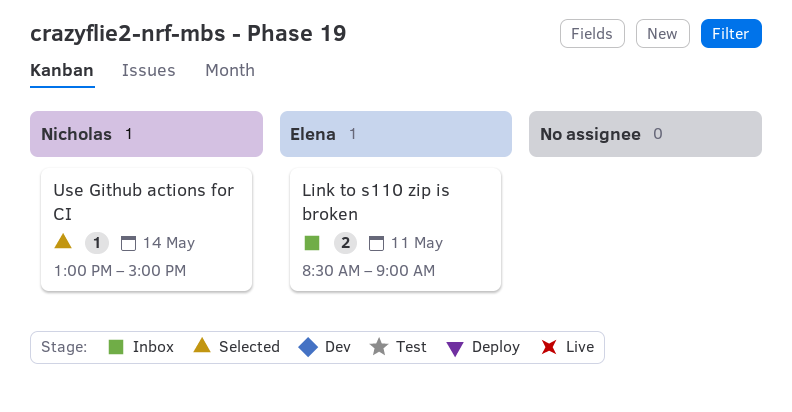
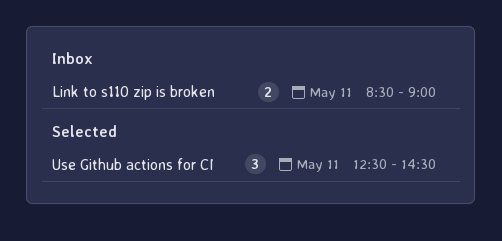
Use Github actions for CI, estimate: 1 -> 3
Use Github actions for CI, day: May 14 -> May 11
Use Github actions for CI, begins: 13:00 -> 12:30
Use Github actions for CI, ends: 15:00 -> 14:30

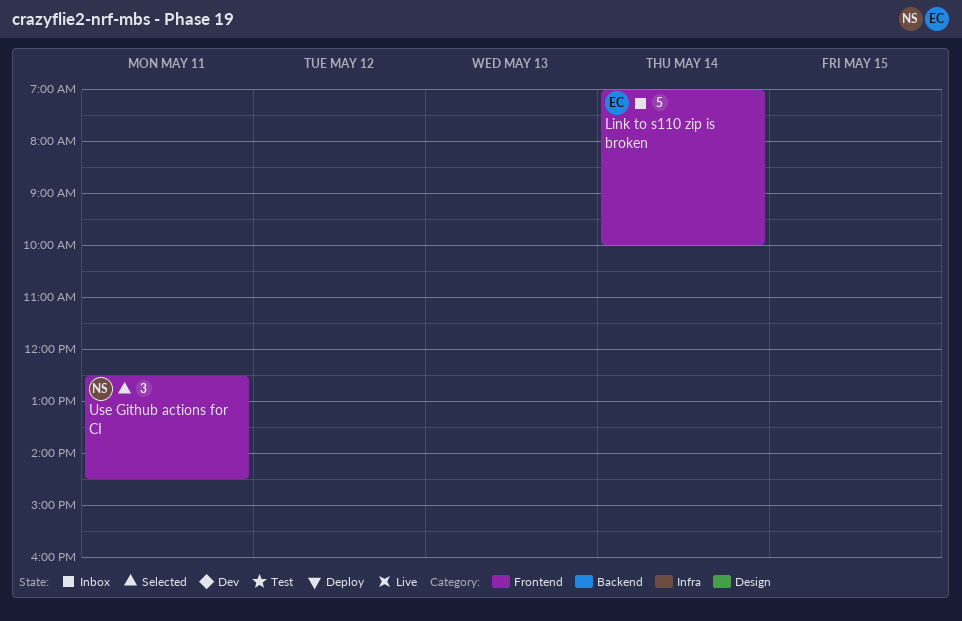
Link to s110 zip is broken, estimate: 2 -> 5
Link to s110 zip is broken, day: May 11 -> May 14
Link to s110 zip is broken, begins: 08:30 -> 07:00
Link to s110 zip is broken, ends: 09:00 -> 10:00

